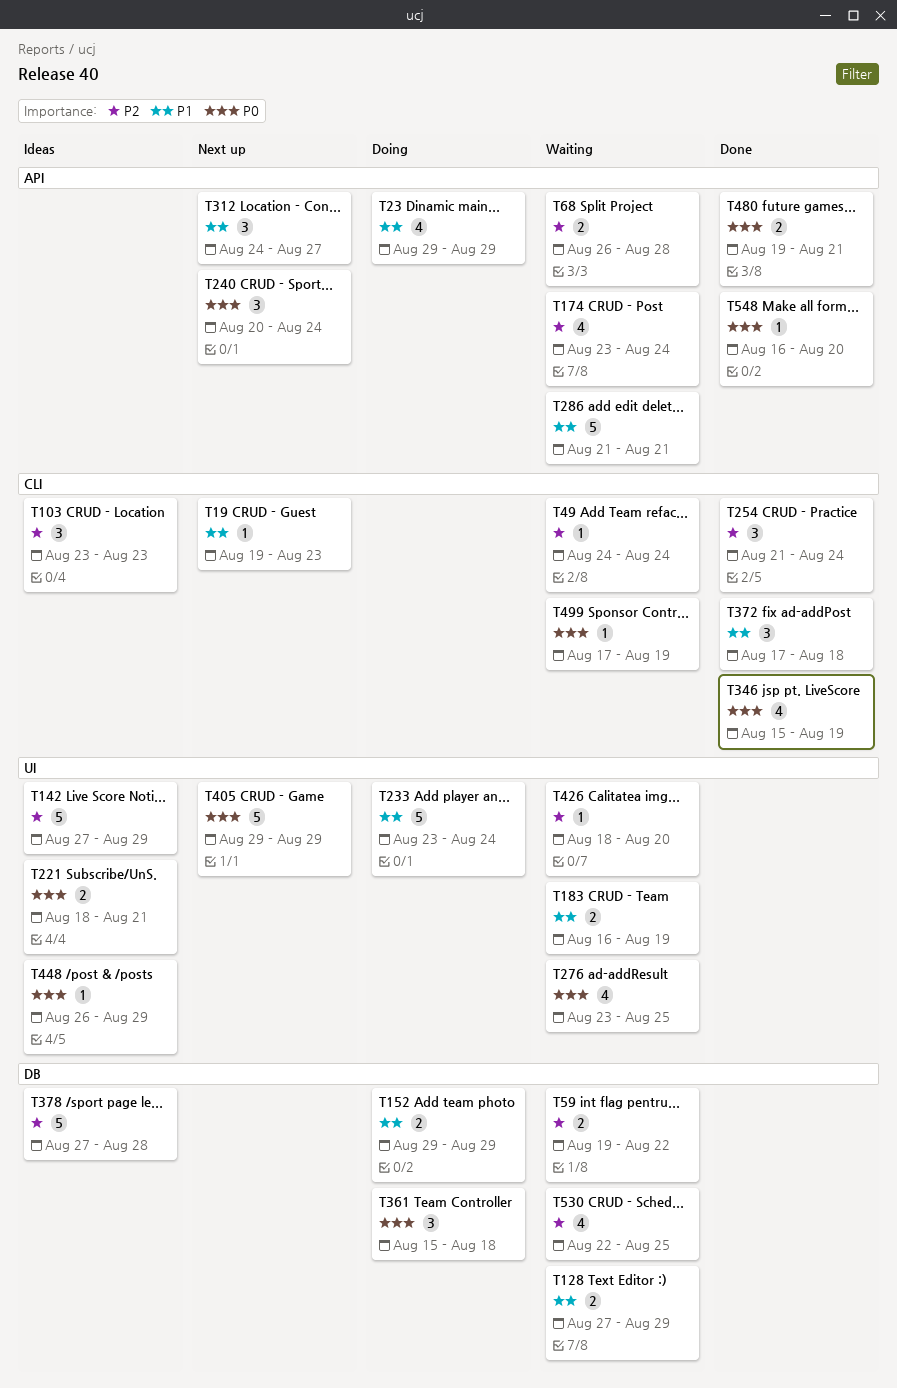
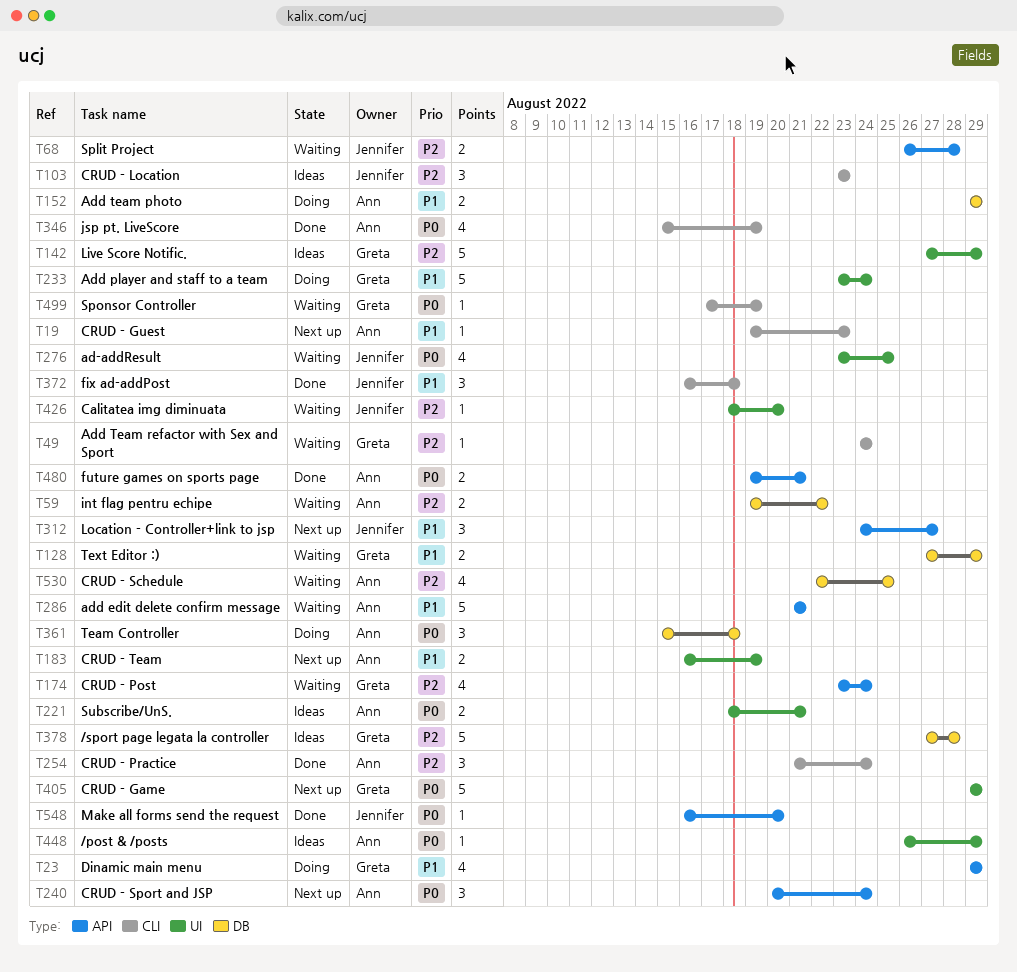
T183, status: Waiting -> Next up
T372, start: Aug 17 -> Aug 16

